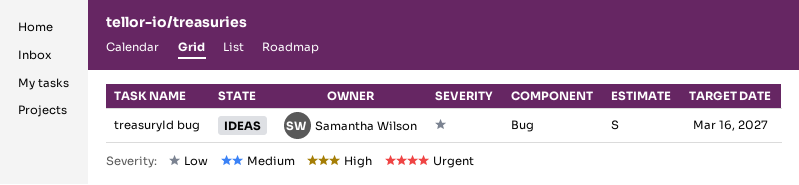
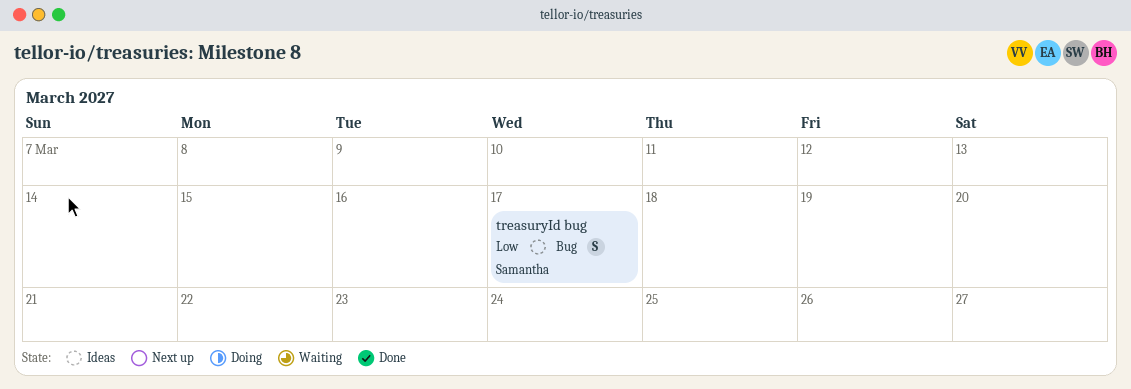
treasuryId bug, due: Mar 16 -> Mar 17

